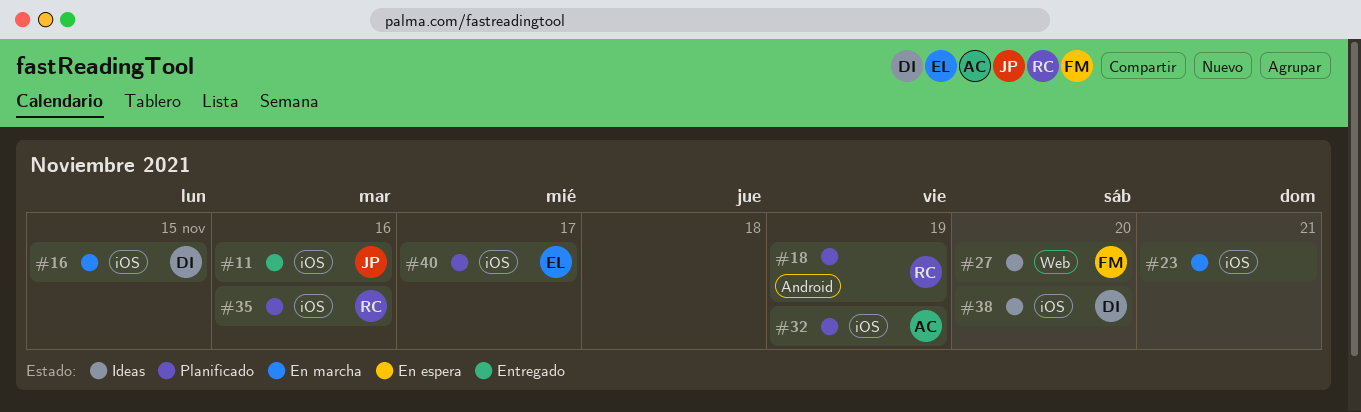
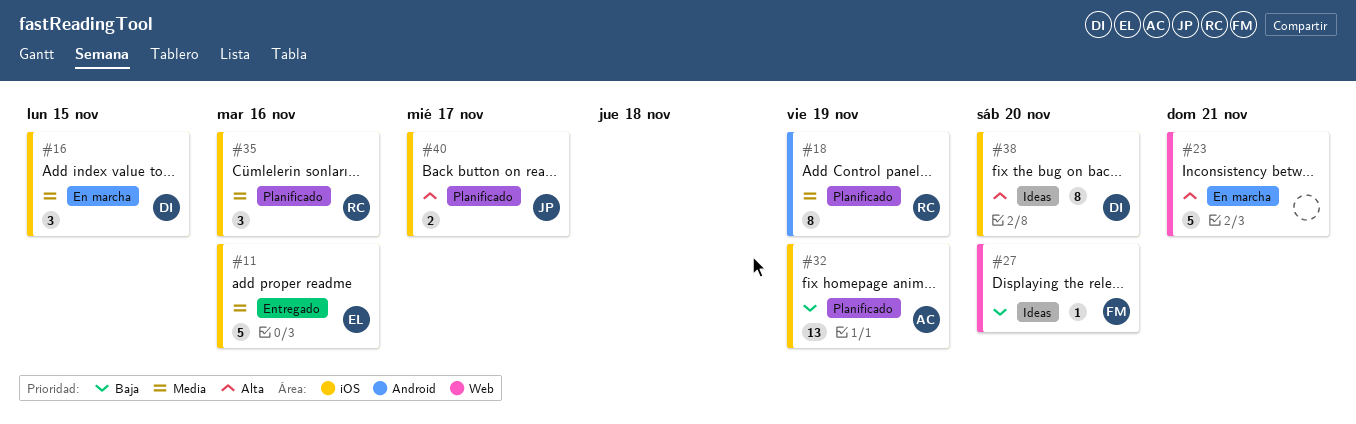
#11, owner: JP -> EL
#23, label: iOS -> Web
#40, owner: EL -> JP

